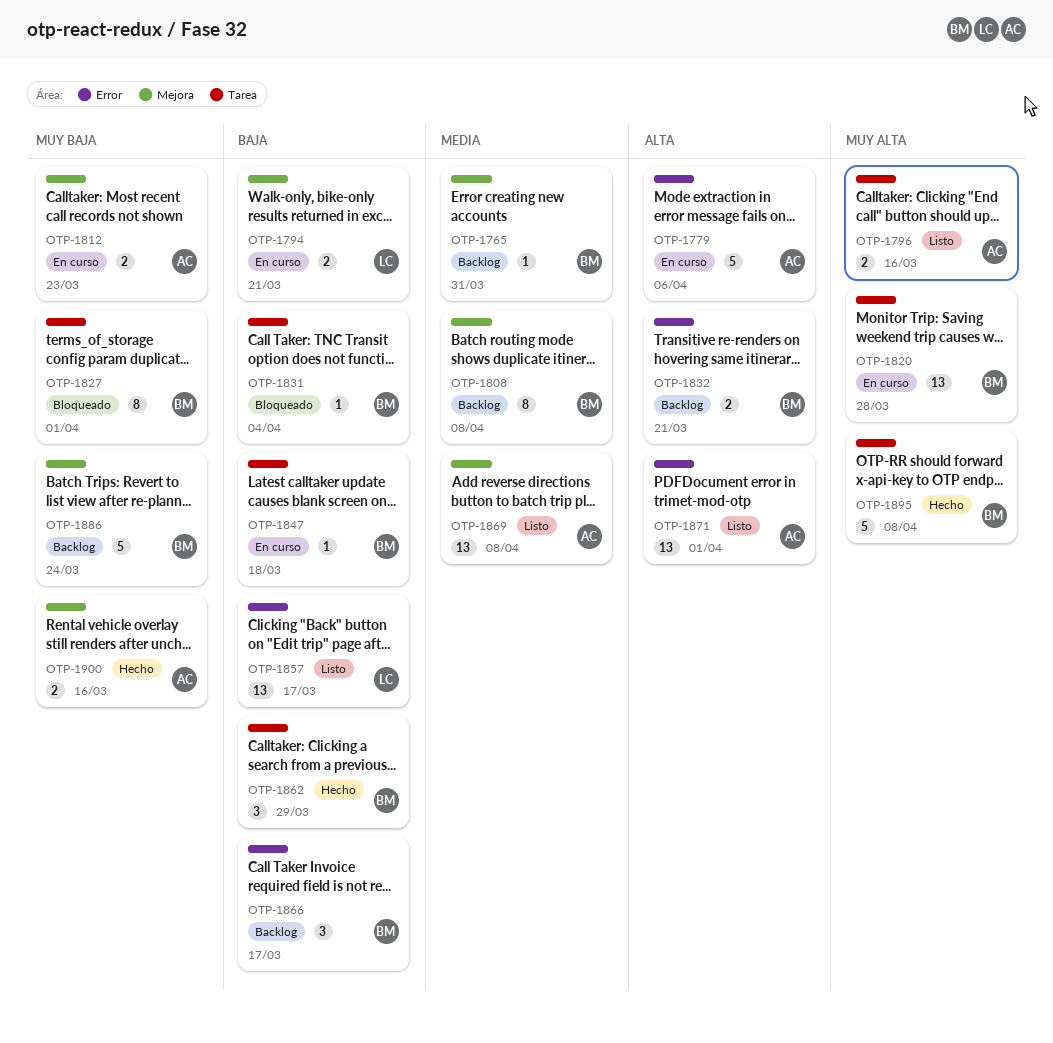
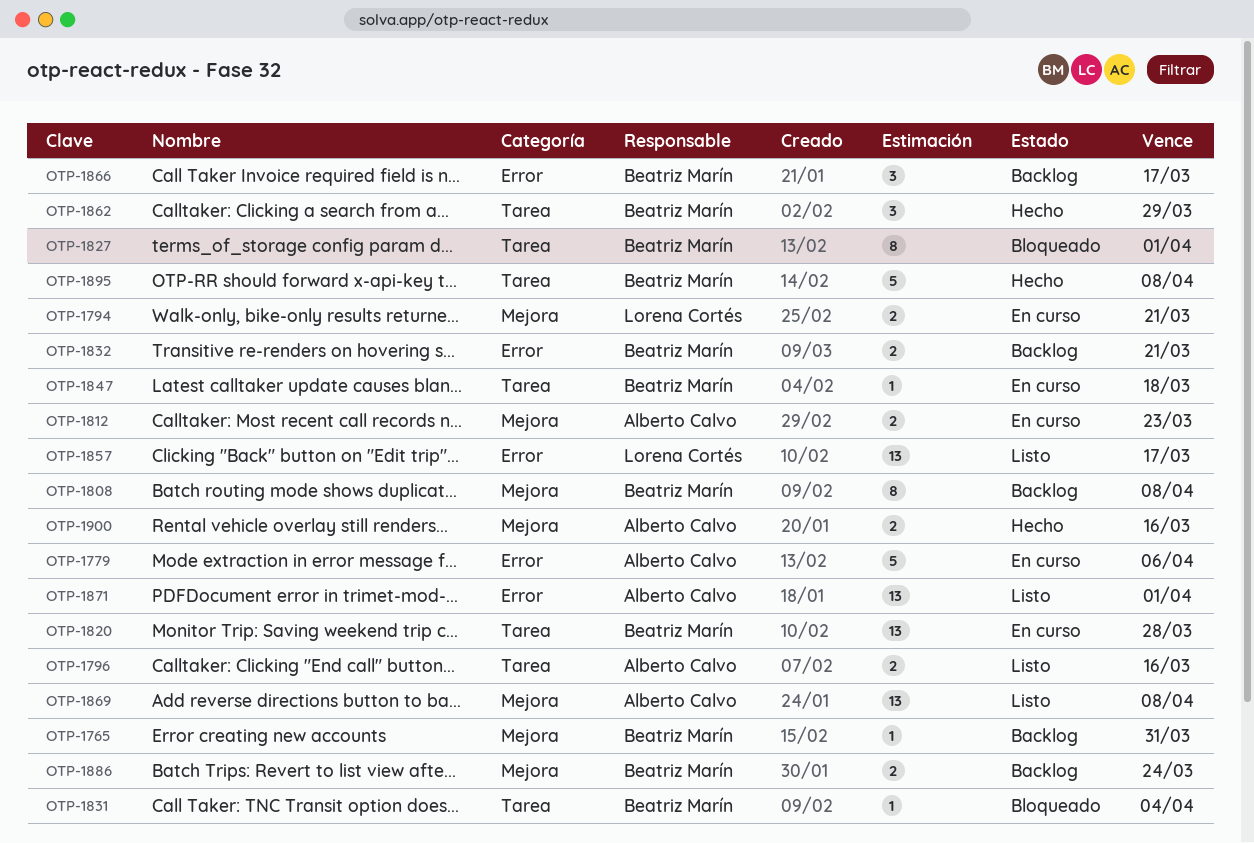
OTP-1886, estimate: 5 -> 2

